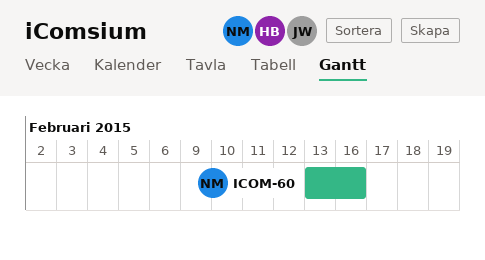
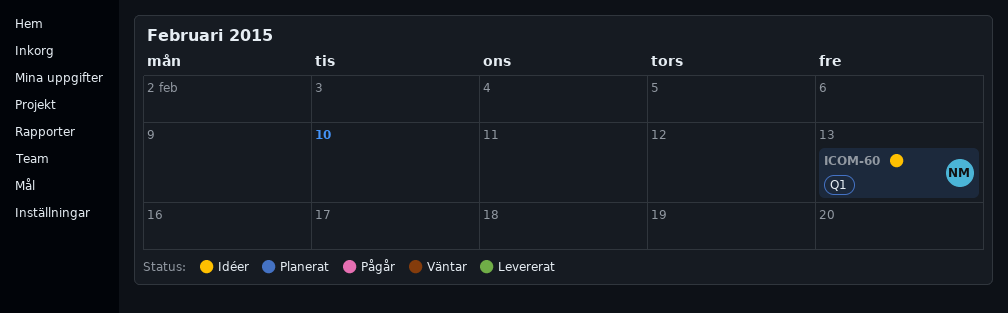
ICOM-60, due: Feb 16 -> Feb 13

